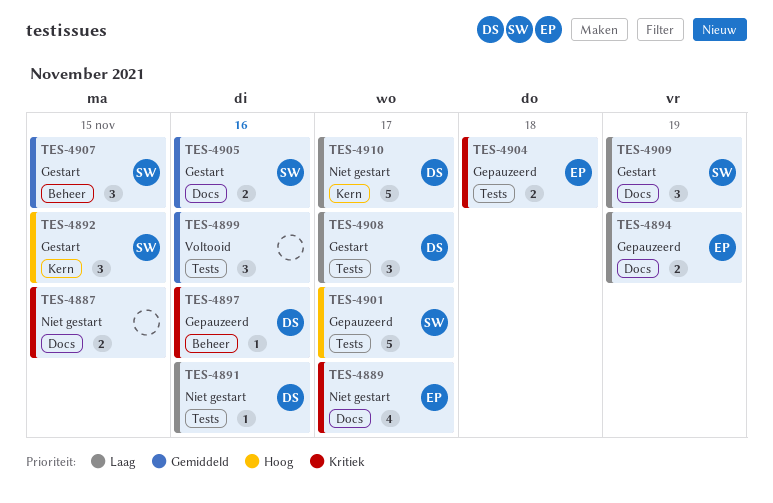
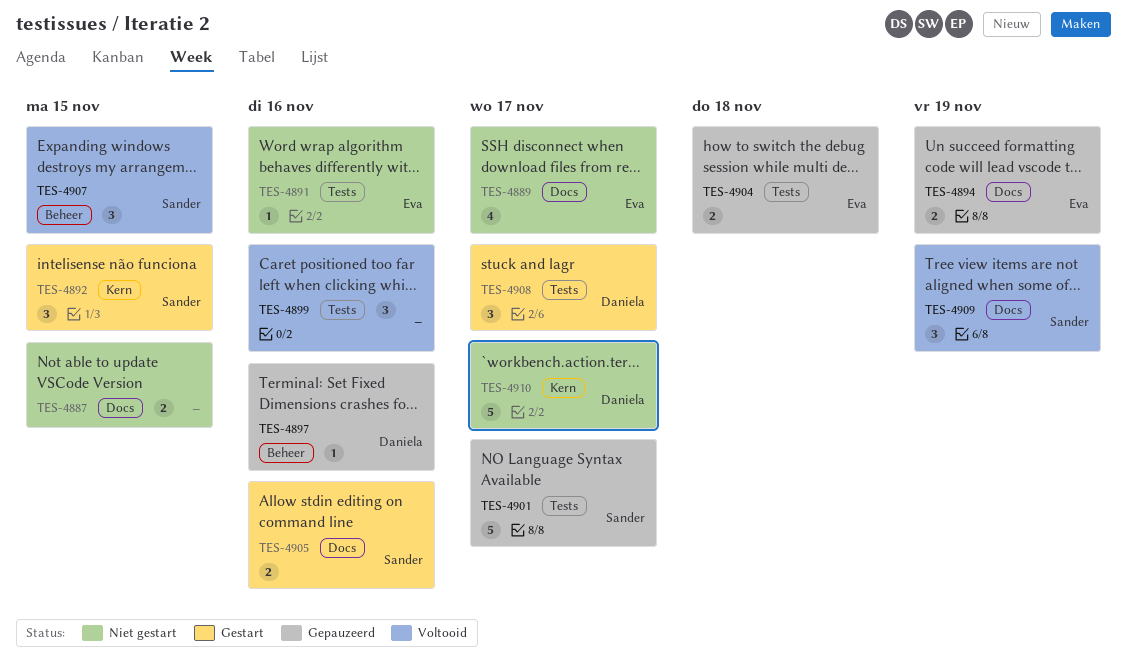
TES-4891, owner: Daniela -> Eva
TES-4907, status: Gestart -> Voltooid
TES-4909, status: Gestart -> Voltooid

